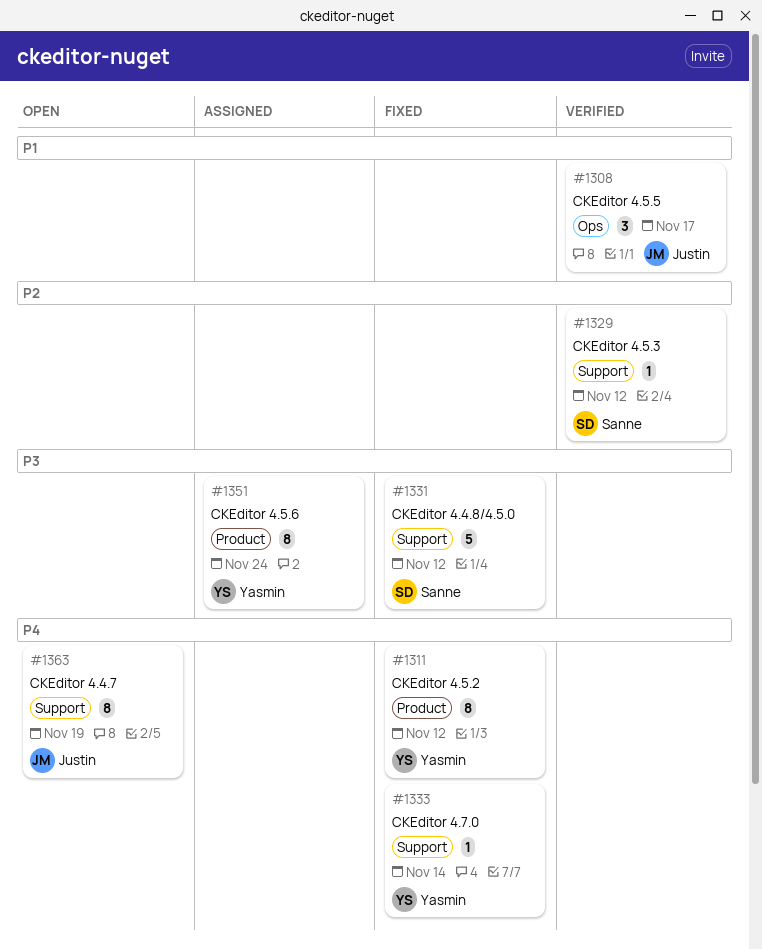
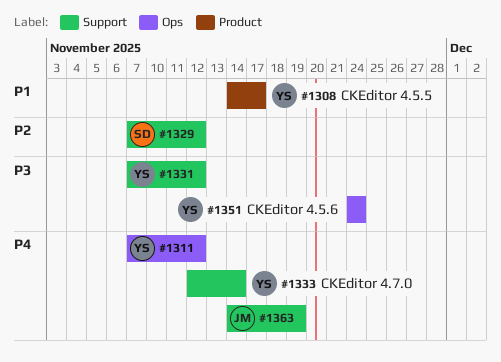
#1308, owner: Justin -> Yasmin
#1308, label: Ops -> Product
#1311, label: Product -> Ops
#1331, owner: Sanne -> Yasmin
#1351, label: Product -> Ops

